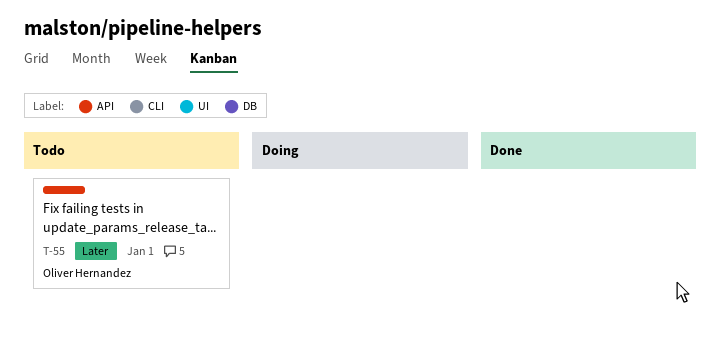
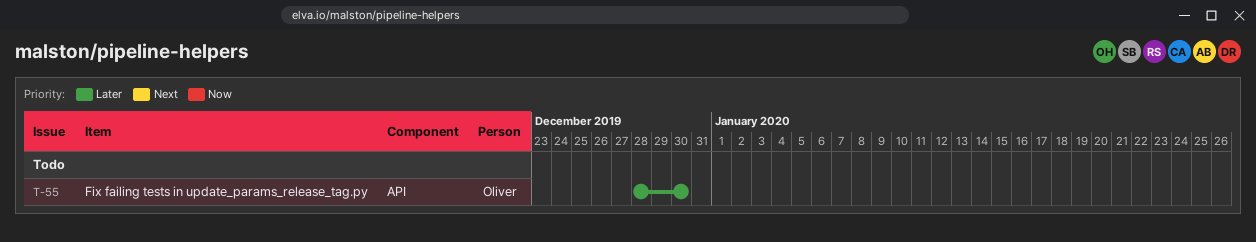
T-55, due: Jan 1 -> Dec 30

